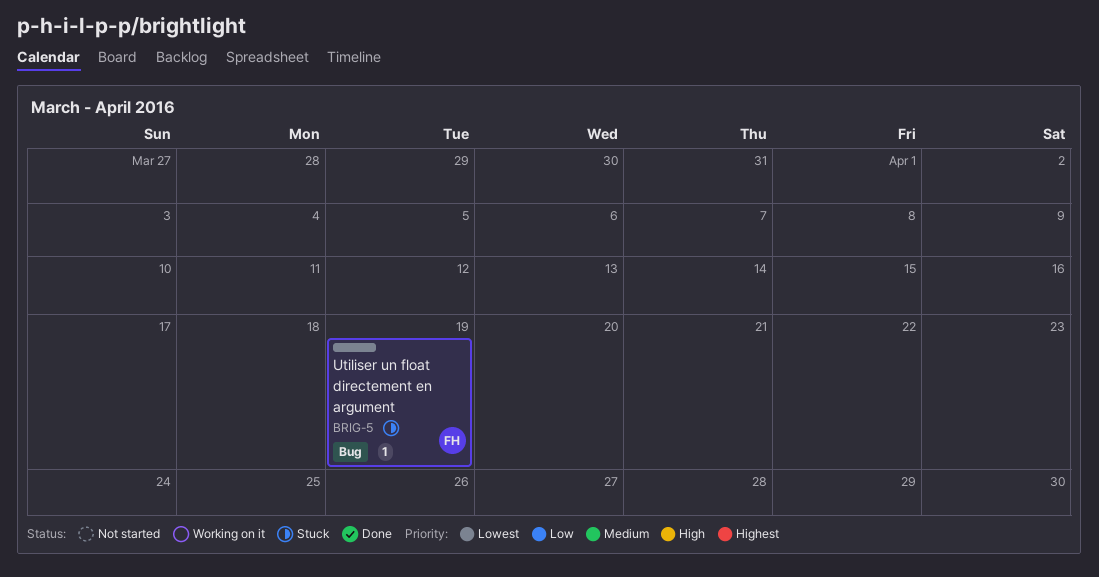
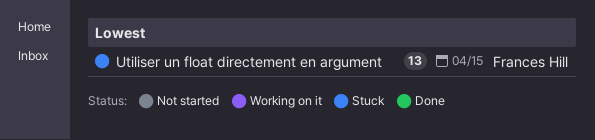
Utiliser un float directement en argument, estimate: 1 -> 13
Utiliser un float directement en argument, due: Apr 19 -> Apr 15

